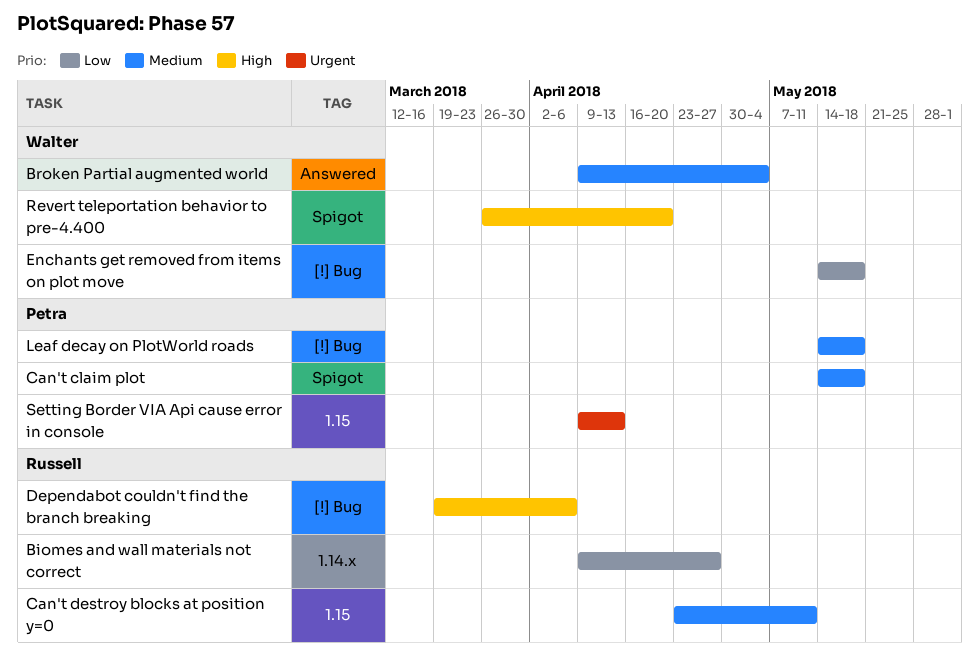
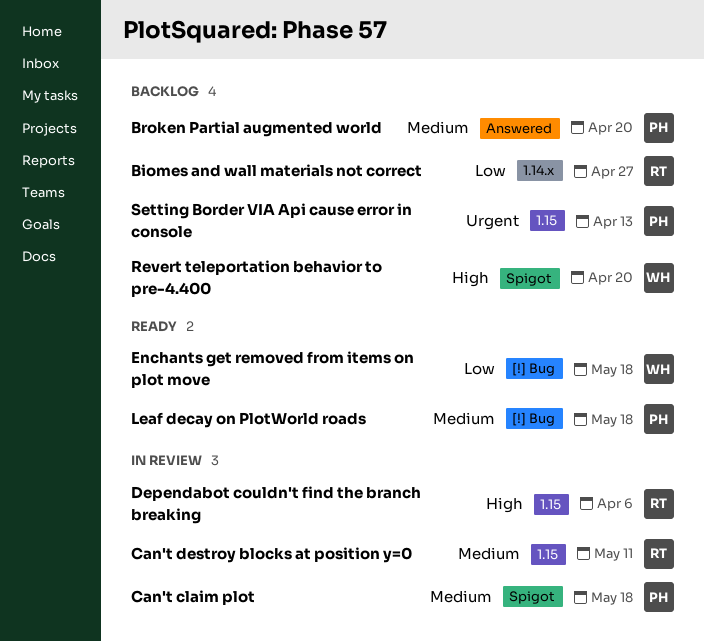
Broken Partial augmented world, owner: Walter -> Petra
Broken Partial augmented world, due: May 4 -> Apr 20
Dependabot couldn't find the branch breaking, label: [!] Bug -> 1.15

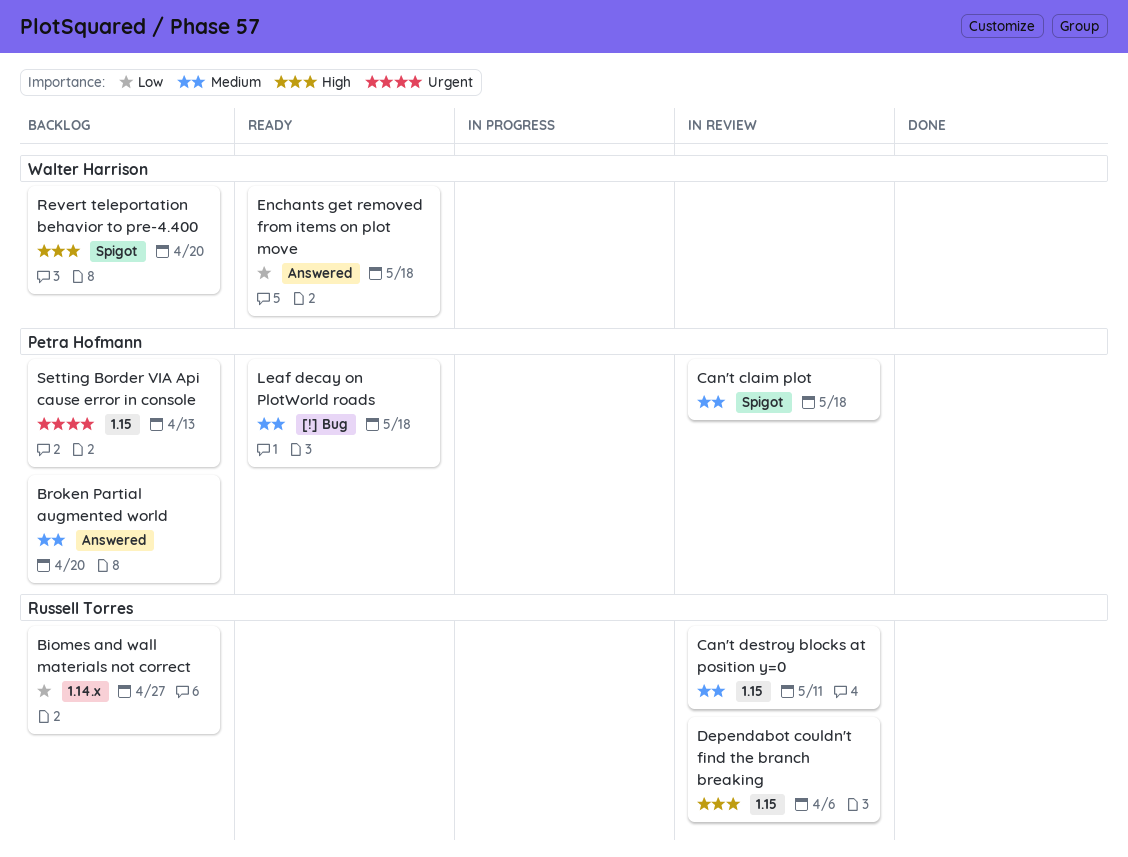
Enchants get removed from items on plot move, label: [!] Bug -> Answered

